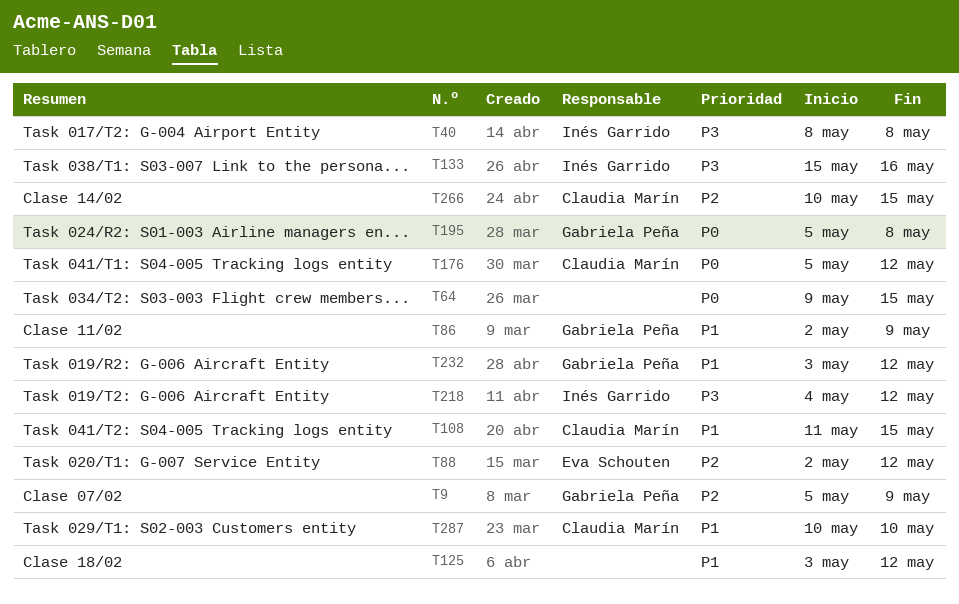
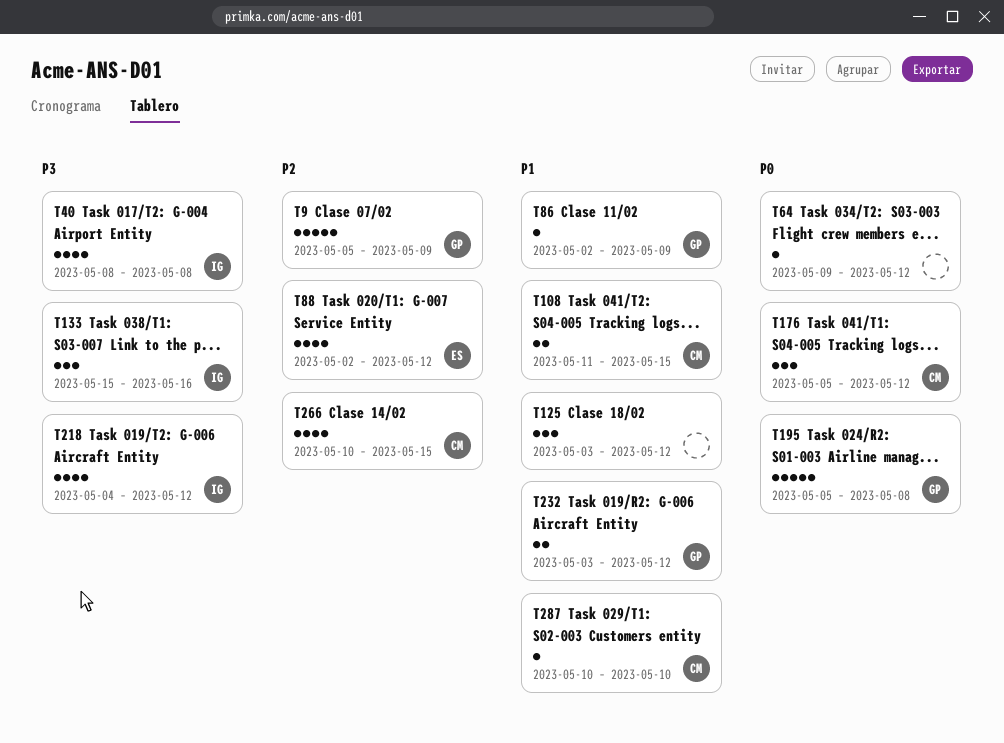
T64, due: May 15 -> May 12

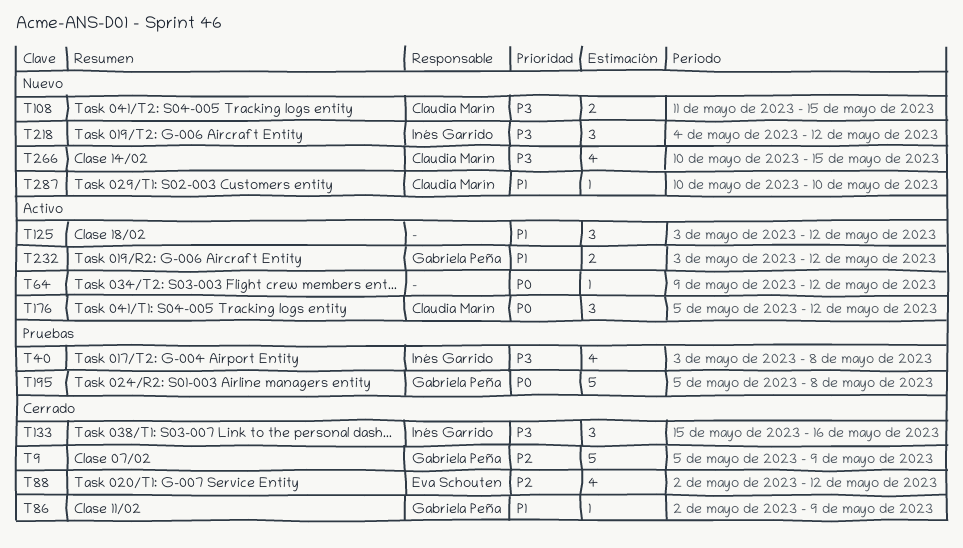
T40, start: May 8 -> May 3
T108, priority: P1 -> P3
T218, estimate: 4 -> 3
T266, priority: P2 -> P3

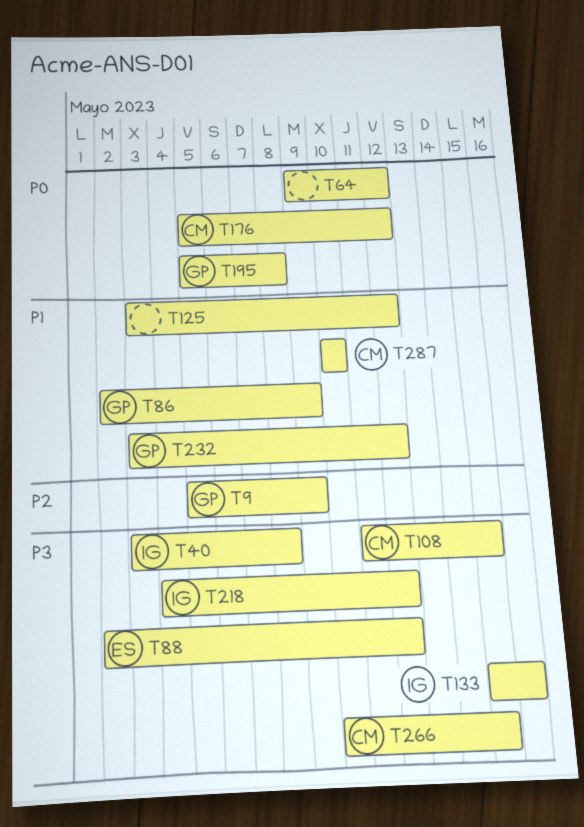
T88, priority: P2 -> P3

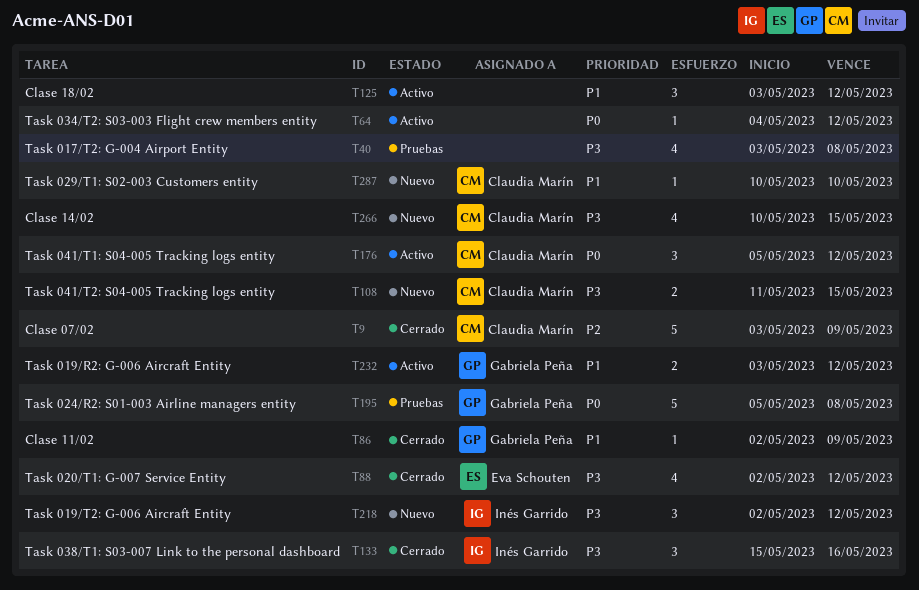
T9, owner: Gabriela Peña -> Claudia Marín
T9, start: May 5 -> May 3
T40, owner: Inés Garrido -> none
T64, start: May 9 -> May 4
T218, start: May 4 -> May 2

